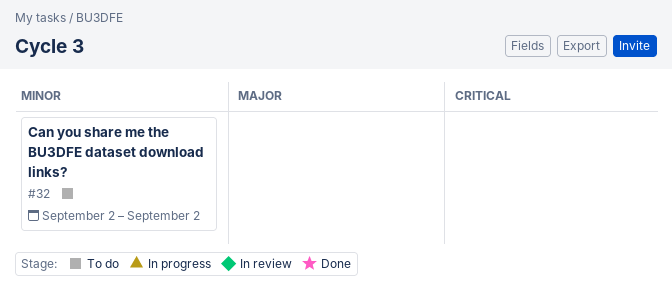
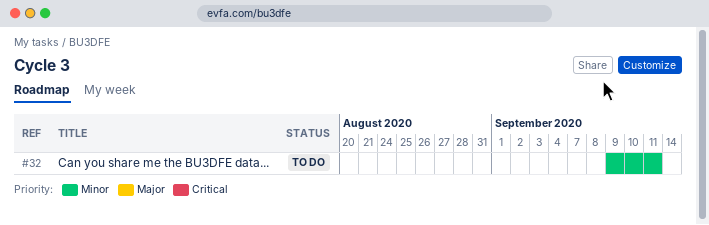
#32, start: Sep 2 -> Sep 9
#32, due: Sep 2 -> Sep 11

